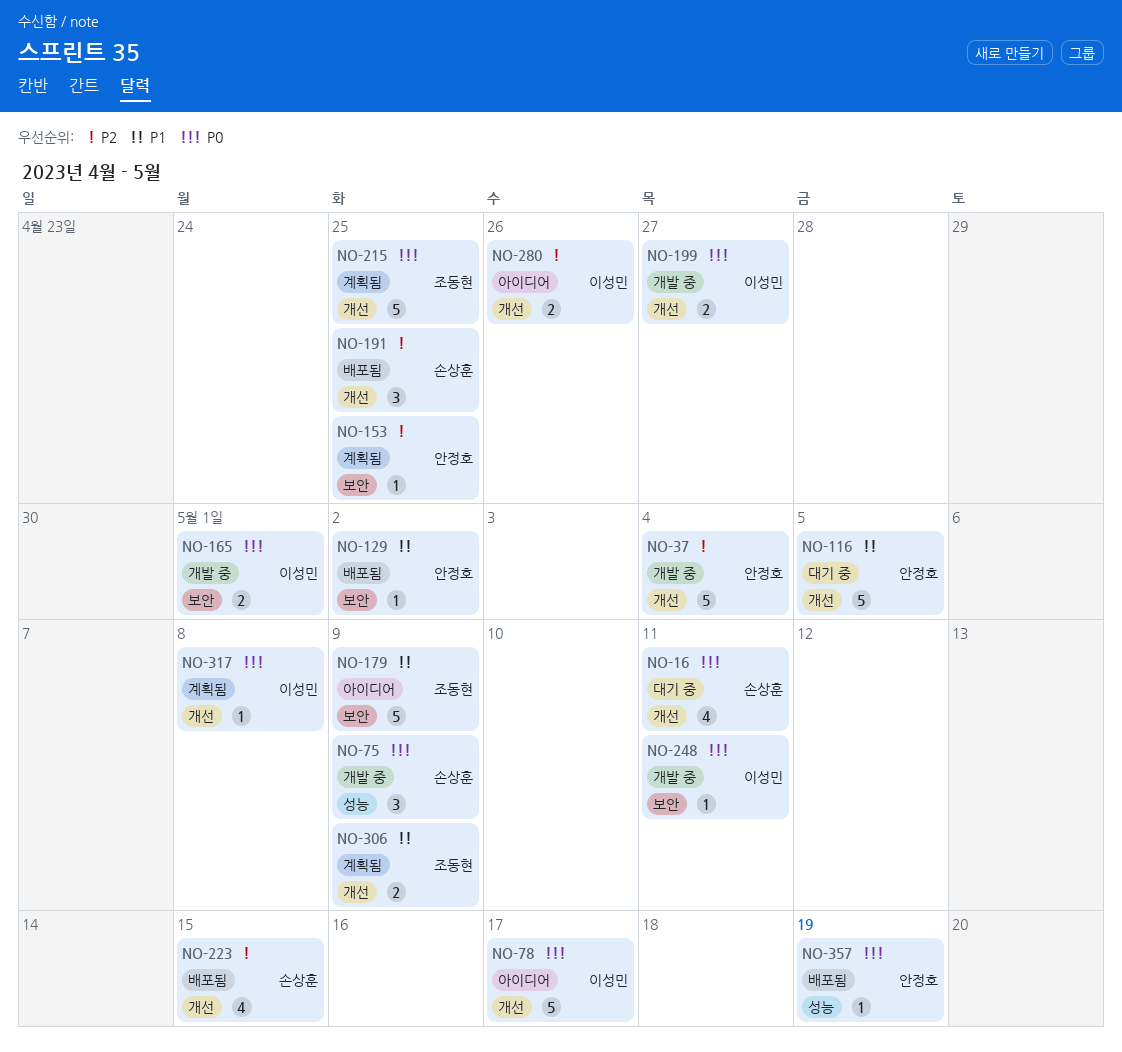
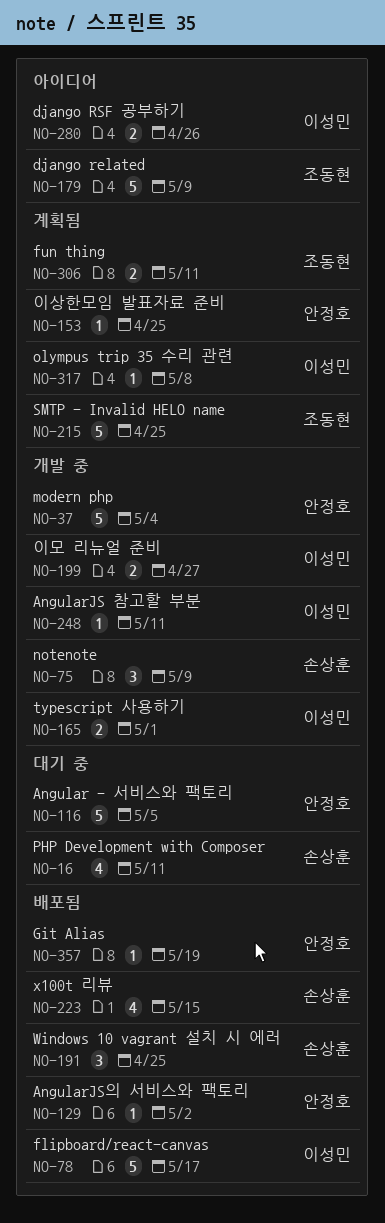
NO-78, status: 아이디어 -> 배포됨
NO-306, due: May 9 -> May 11

